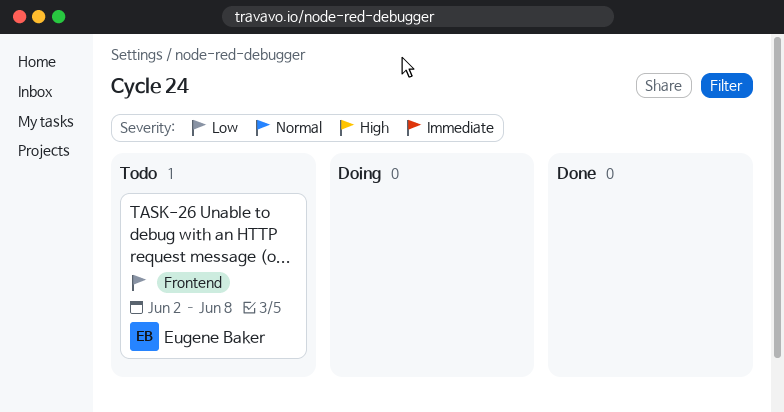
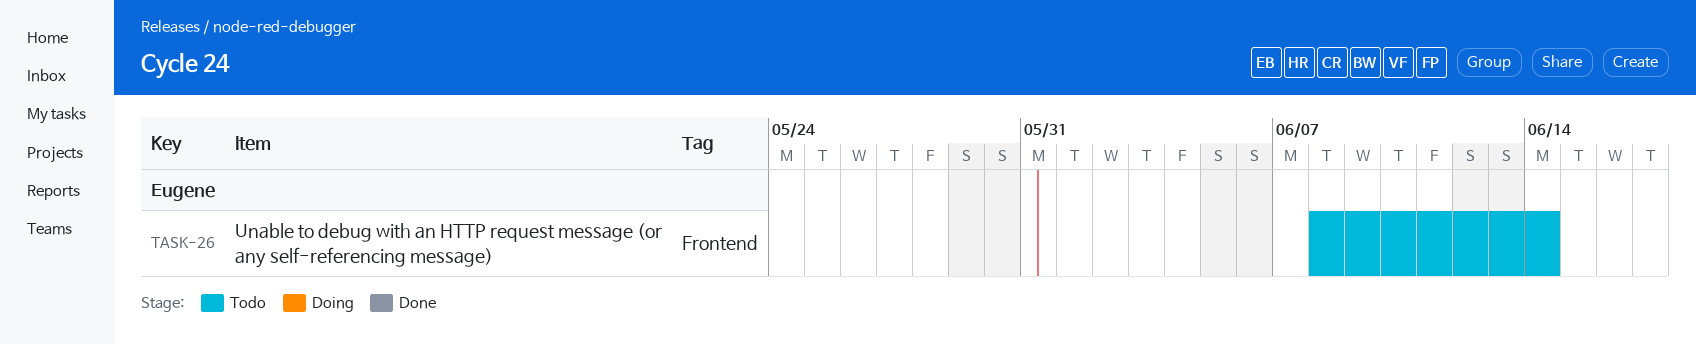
TASK-26, start: Jun 2 -> Jun 8
TASK-26, due: Jun 8 -> Jun 14

